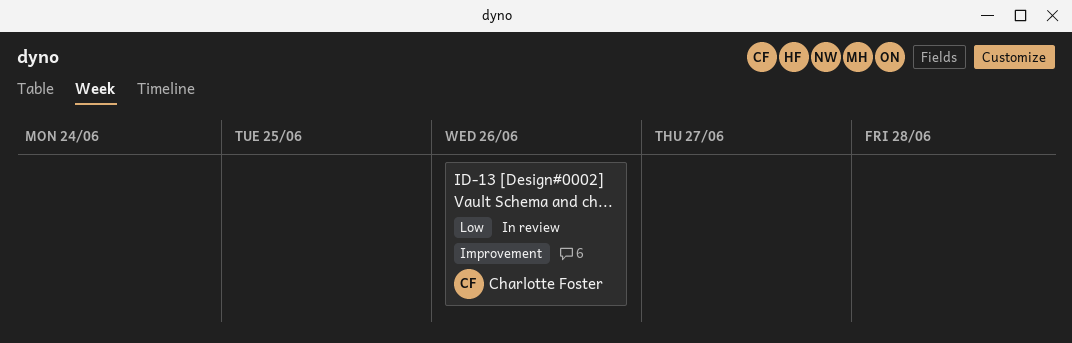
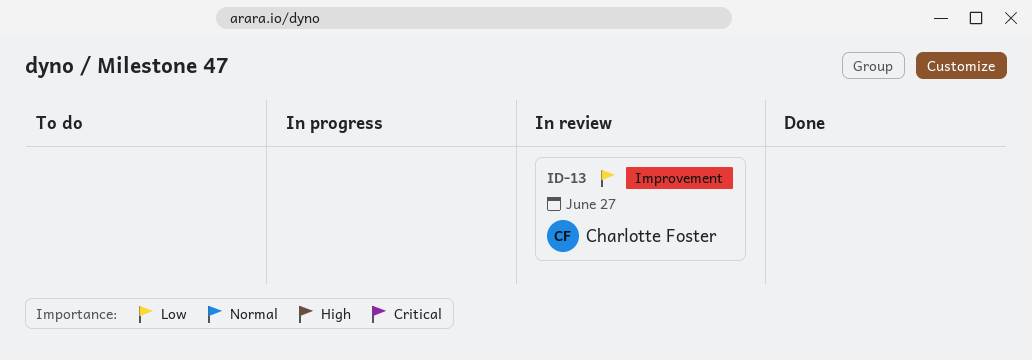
ID-13, due: Jun 26 -> Jun 27

